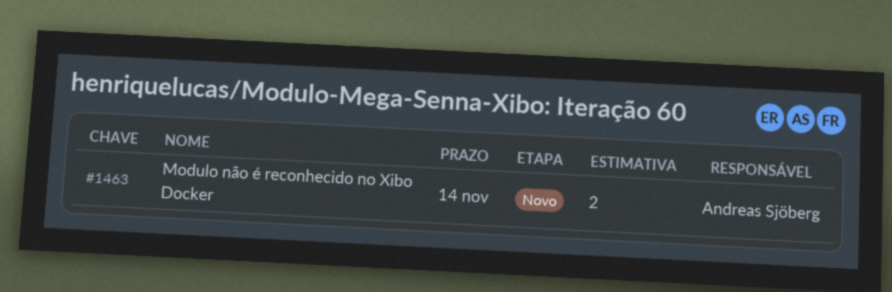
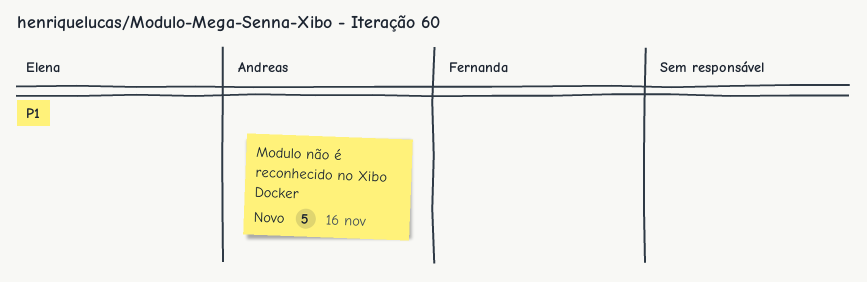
Modulo não é reconhecido no Xibo Docker, estimate: 2 -> 5
Modulo não é reconhecido no Xibo Docker, due: Nov 14 -> Nov 16

